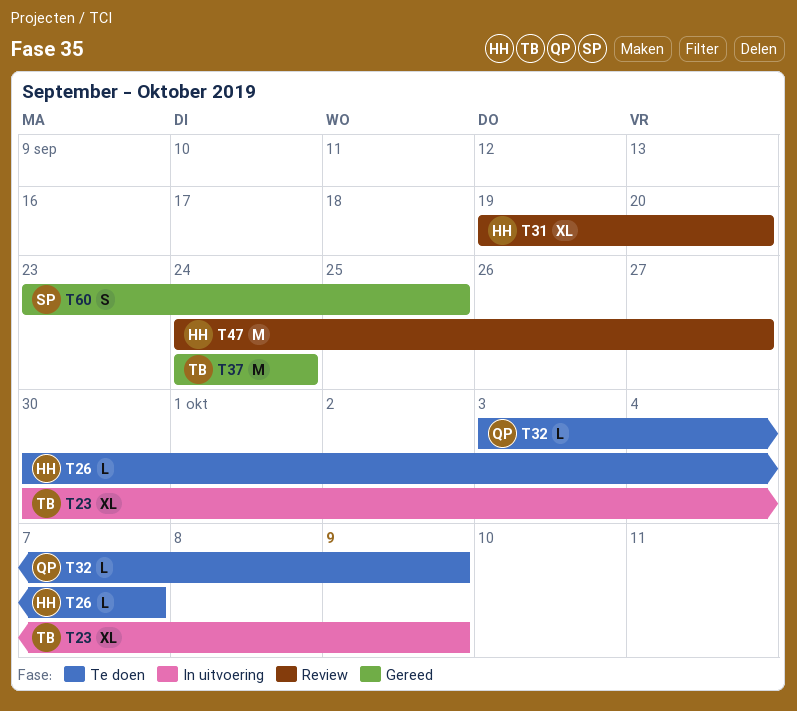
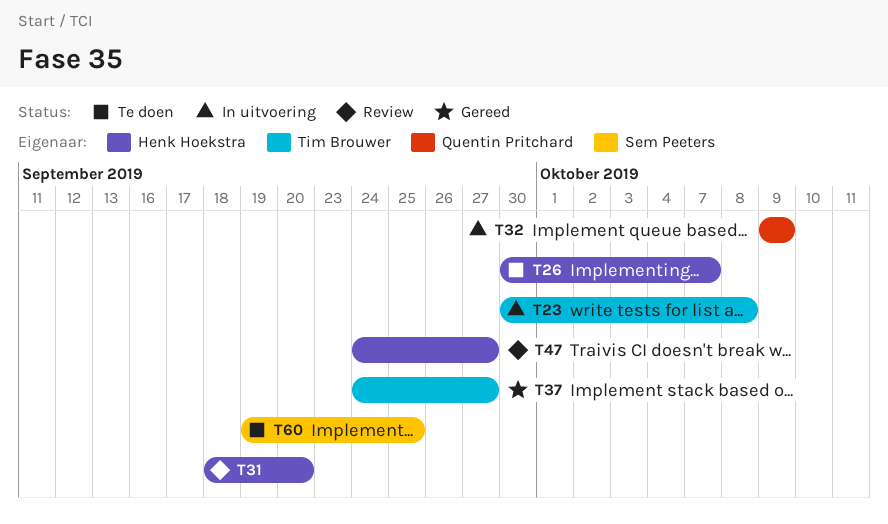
T23, due: Oct 9 -> Oct 8
T31, start: Sep 19 -> Sep 18
T32, status: Te doen -> In uitvoering
T32, start: Oct 3 -> Oct 9
T37, due: Sep 24 -> Sep 27
T60, status: Gereed -> Te doen
T60, start: Sep 23 -> Sep 19

